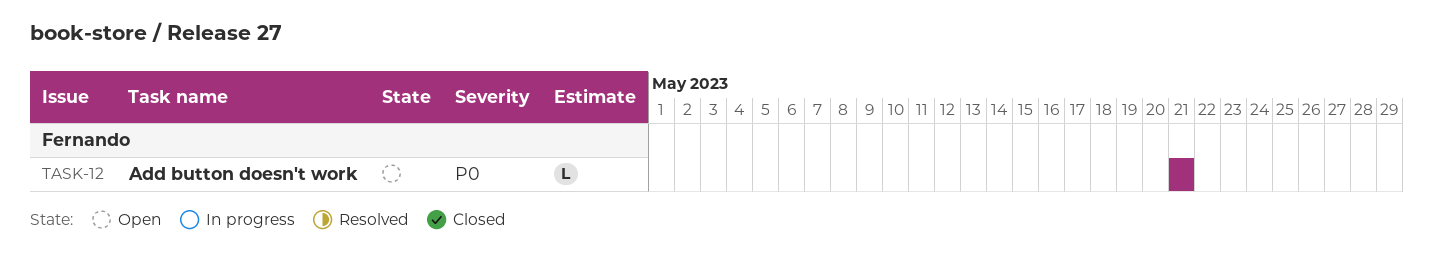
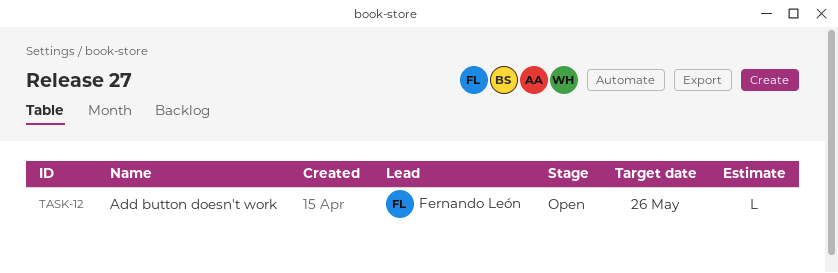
TASK-12, due: May 21 -> May 26

